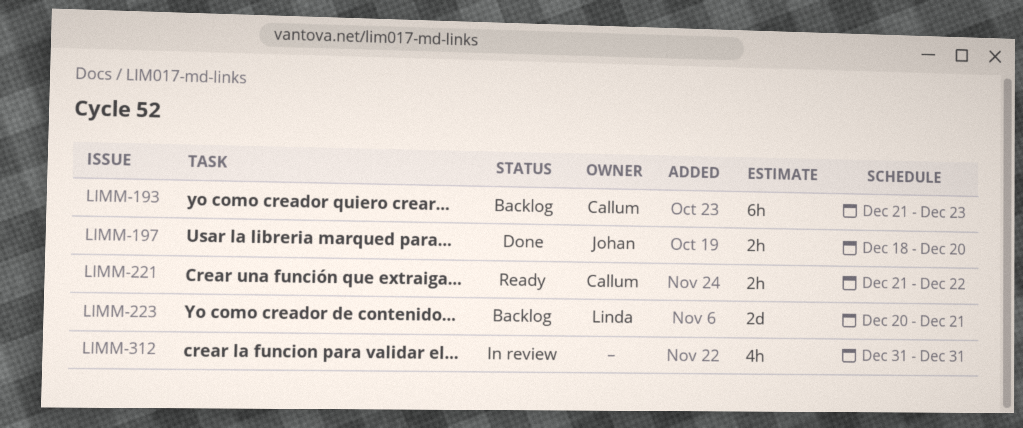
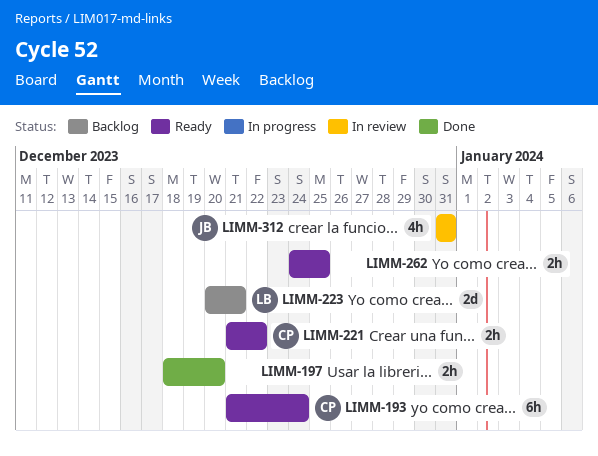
LIMM-193, status: Backlog -> Ready
LIMM-193, due: Dec 23 -> Dec 24
LIMM-197, owner: Johan -> none
LIMM-262: none -> present
LIMM-312, owner: none -> Johan

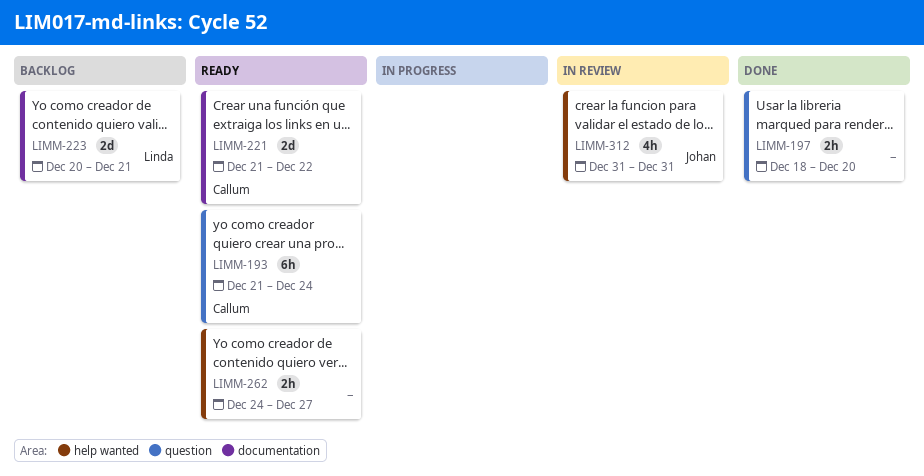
LIMM-221, estimate: 2h -> 2d
LIMM-262, due: Dec 25 -> Dec 27

